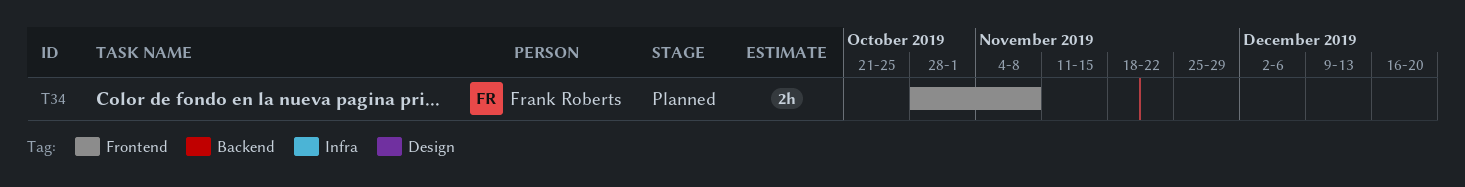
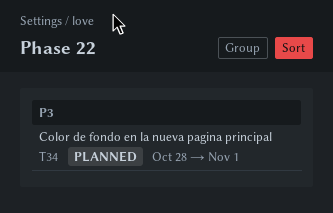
T34, due: Nov 8 -> Nov 1

